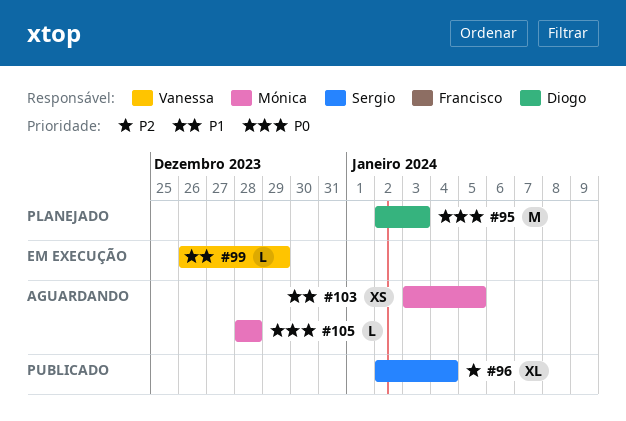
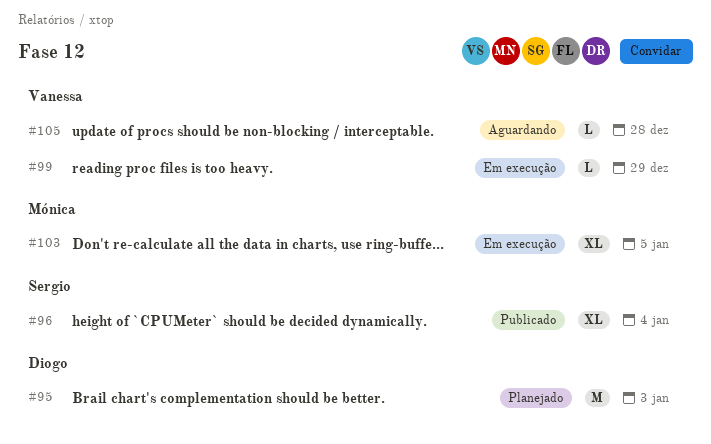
#103, status: Aguardando -> Em execução
#103, estimate: XS -> XL
#105, owner: Mónica -> Vanessa

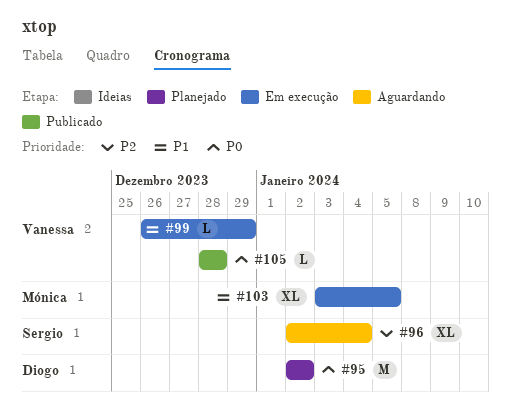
#95, due: Jan 3 -> Jan 2
#96, status: Publicado -> Aguardando
#105, status: Aguardando -> Publicado

